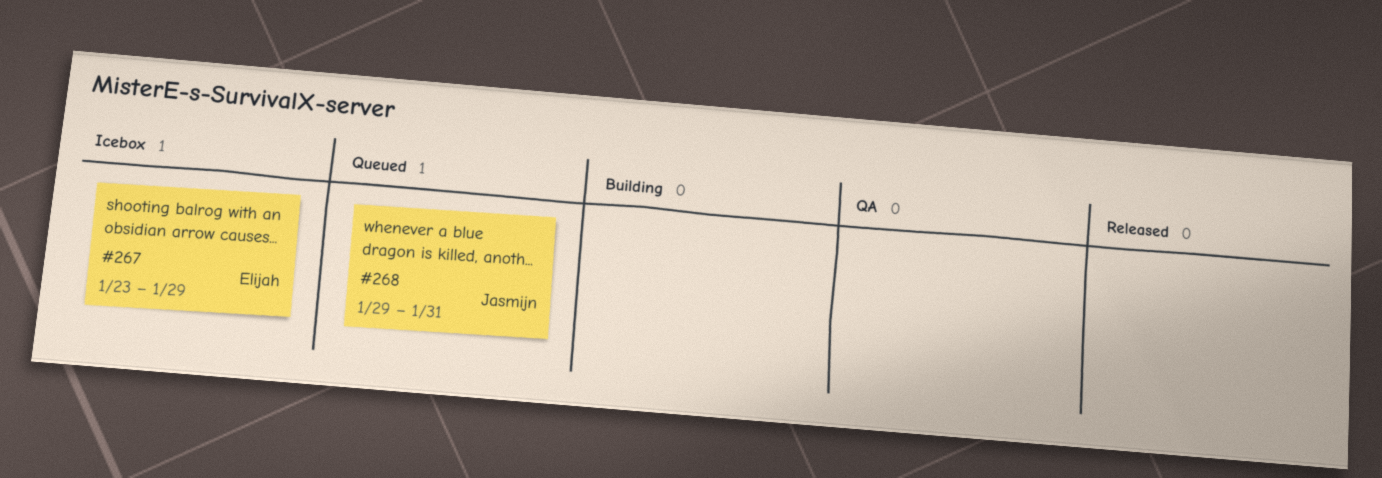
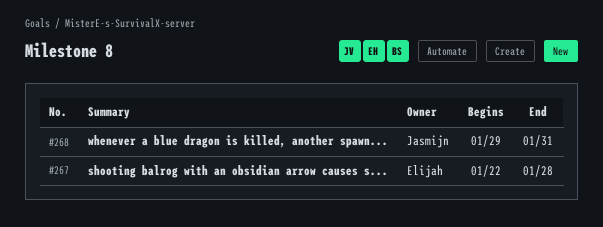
#267, start: Jan 23 -> Jan 22
#267, due: Jan 29 -> Jan 28

